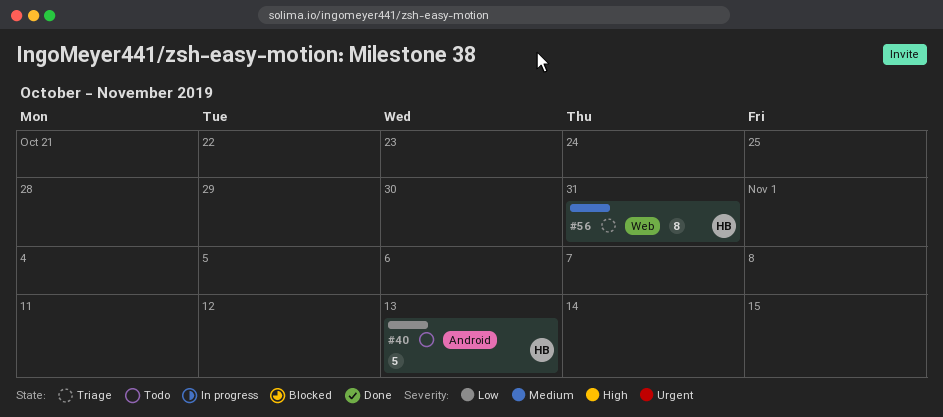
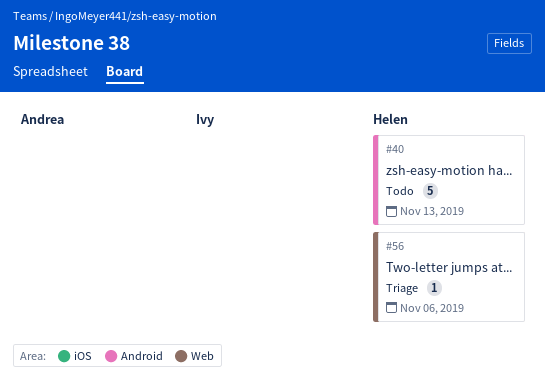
#56, estimate: 8 -> 1
#56, due: Oct 31 -> Nov 6

